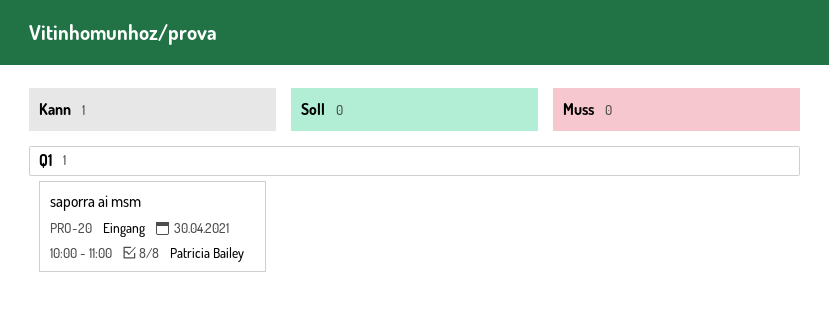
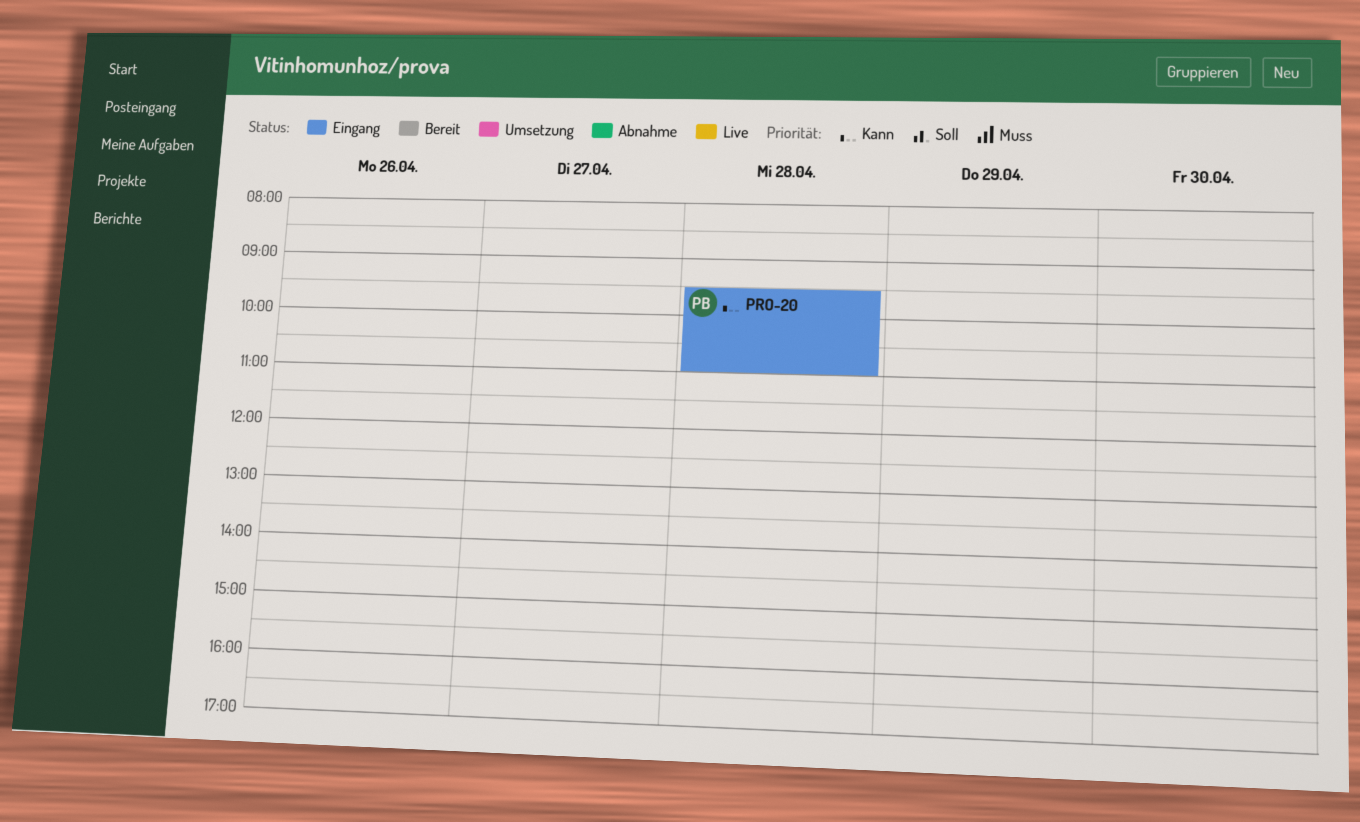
PRO-20, day: Apr 30 -> Apr 28
PRO-20, begins: 10:00 -> 09:30

